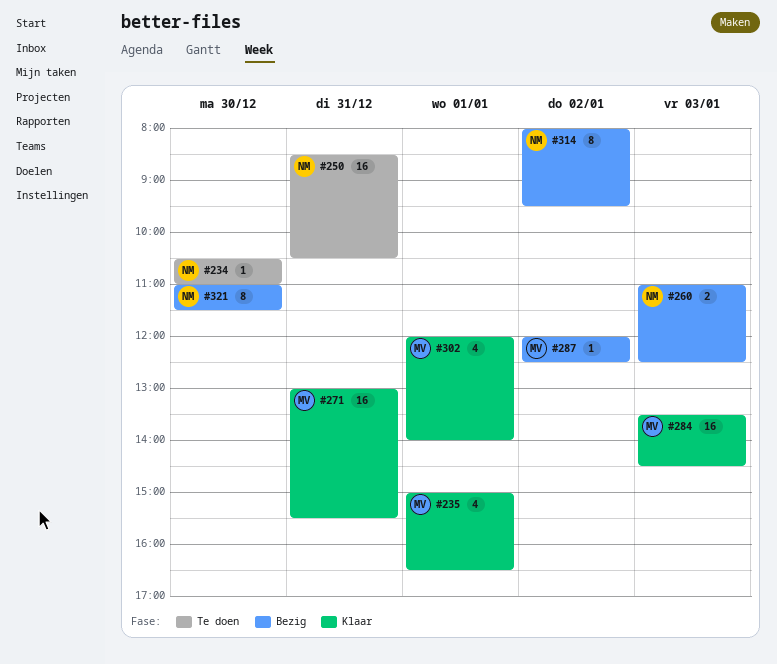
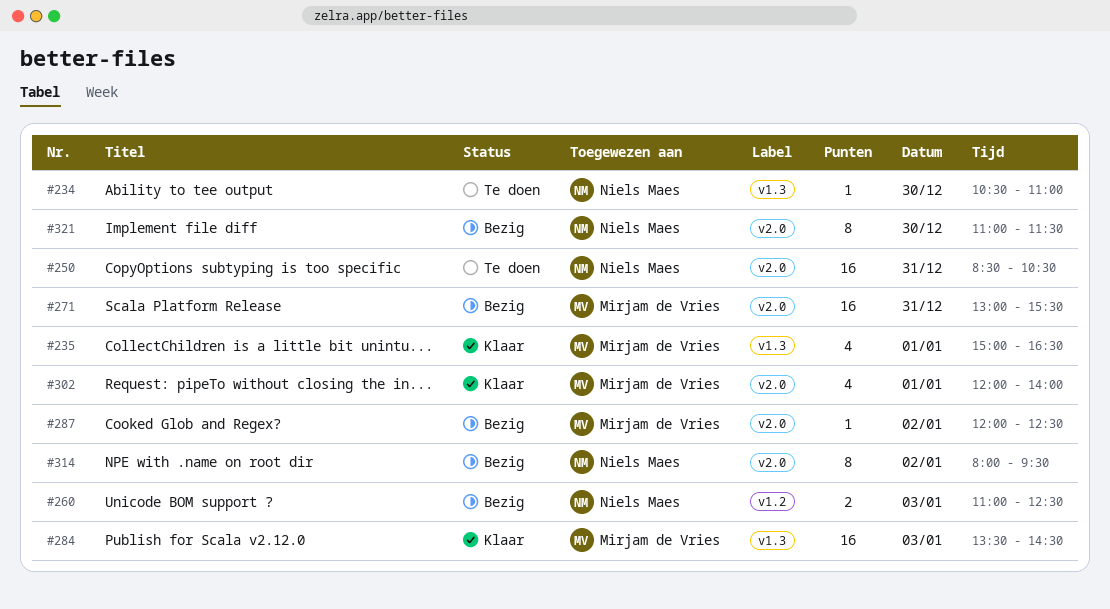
#271, status: Klaar -> Bezig

